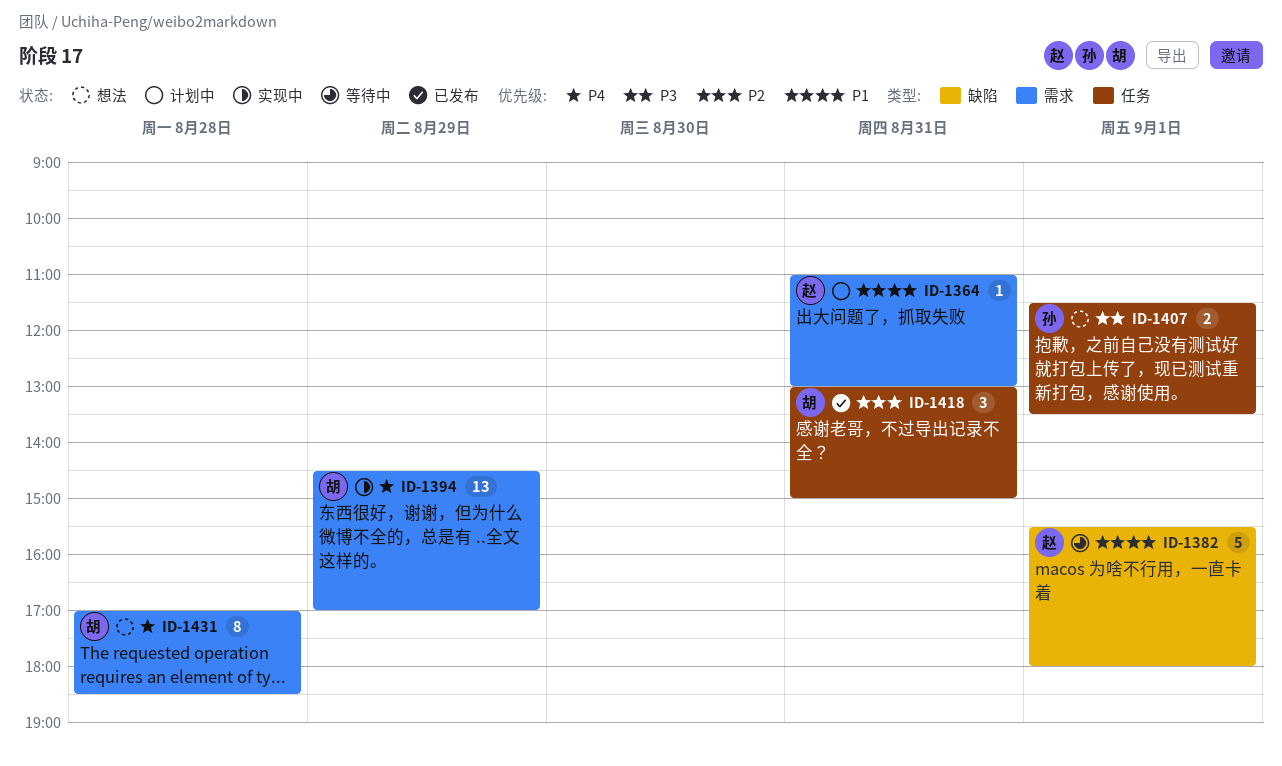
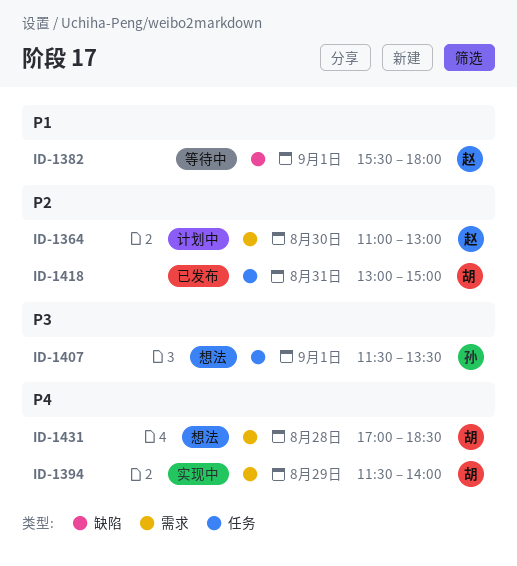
ID-1364, priority: P1 -> P2
ID-1364, day: Aug 31 -> Aug 30
ID-1394, begins: 14:30 -> 11:30
ID-1394, ends: 17:00 -> 14:00

